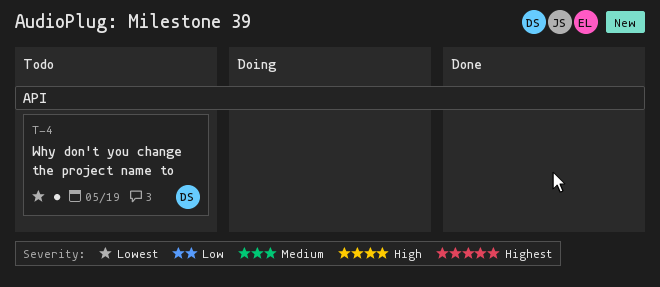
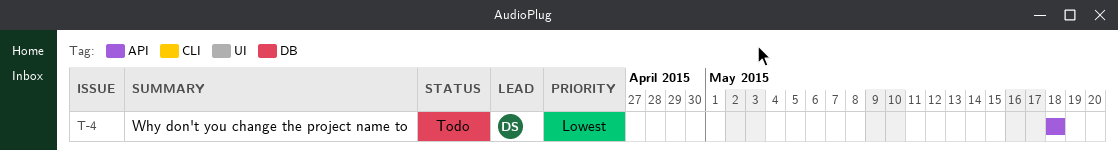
T-4, due: May 19 -> May 18

